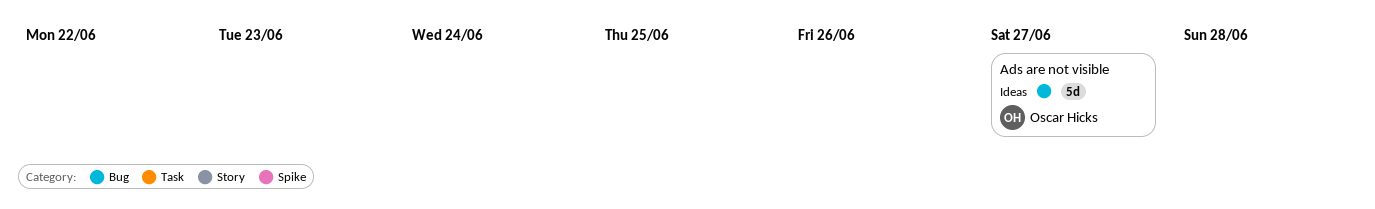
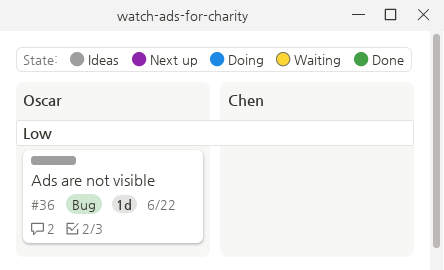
Ads are not visible, estimate: 5d -> 1d
Ads are not visible, due: Jun 27 -> Jun 22

